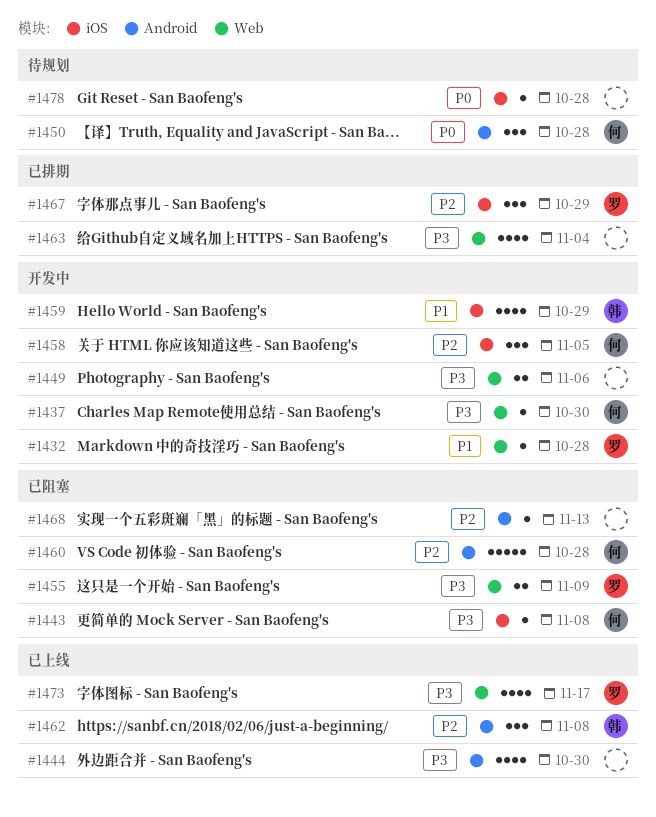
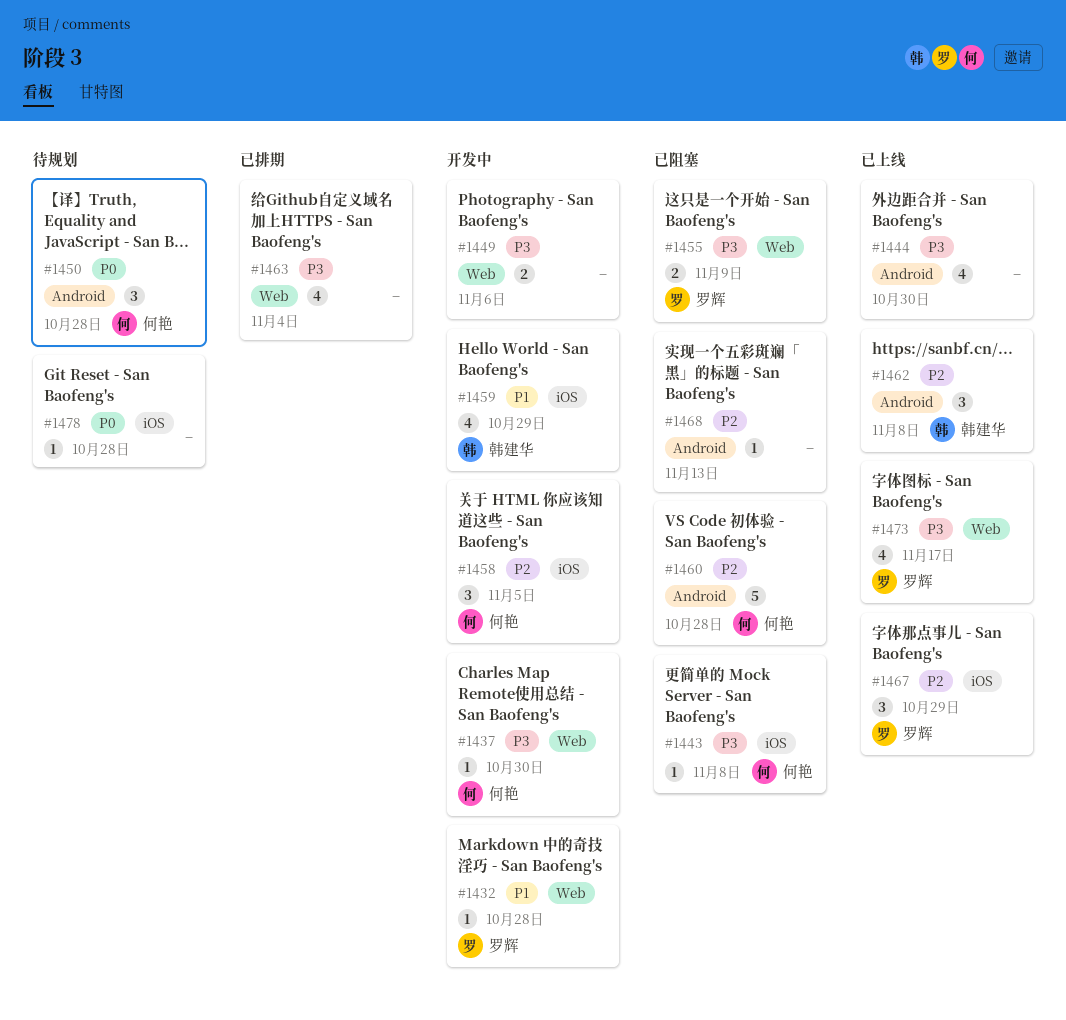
#1467, status: 已排期 -> 已上线

